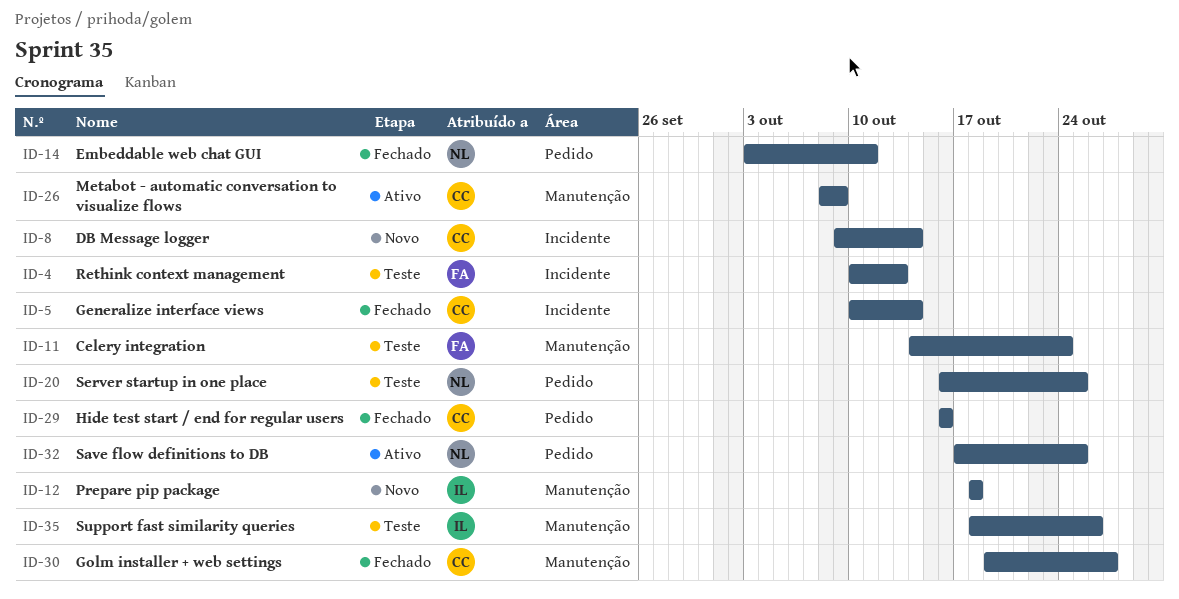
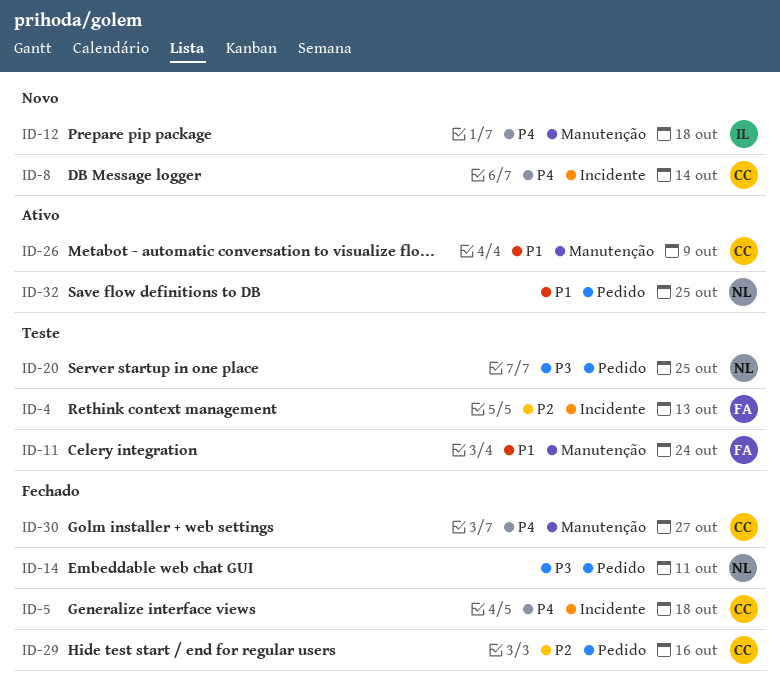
ID-5, due: Oct 14 -> Oct 18
ID-35: present -> none

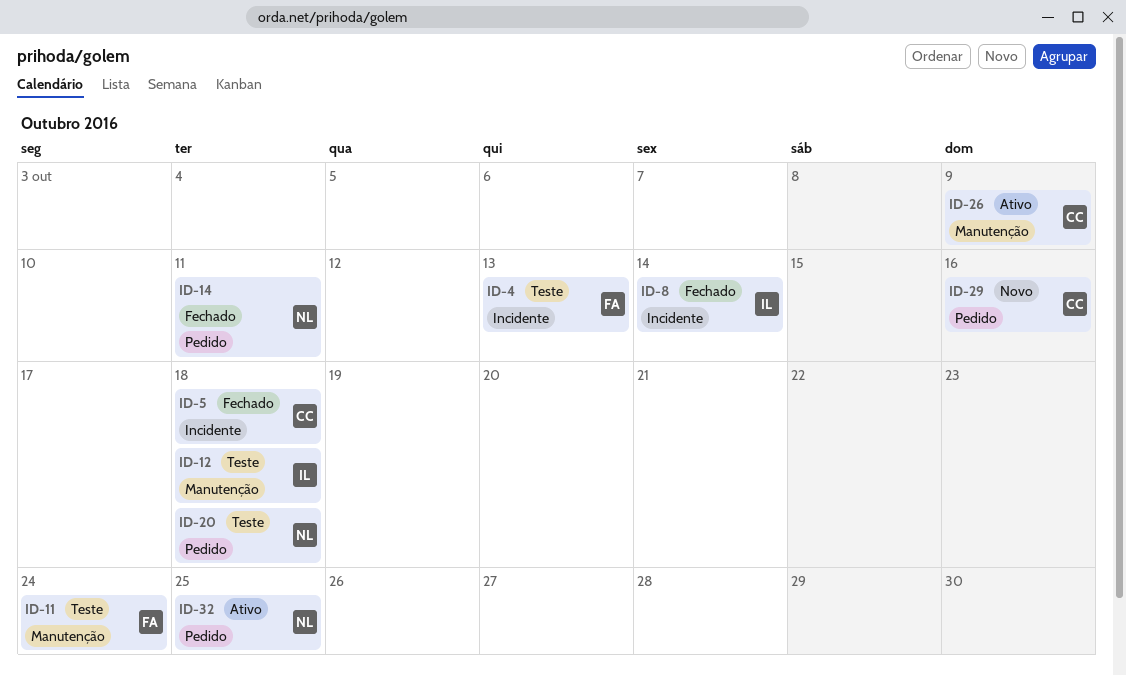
ID-8, status: Novo -> Fechado
ID-8, owner: CC -> IL
ID-12, status: Novo -> Teste
ID-20, due: Oct 25 -> Oct 18
ID-29, status: Fechado -> Novo
ID-30: present -> none

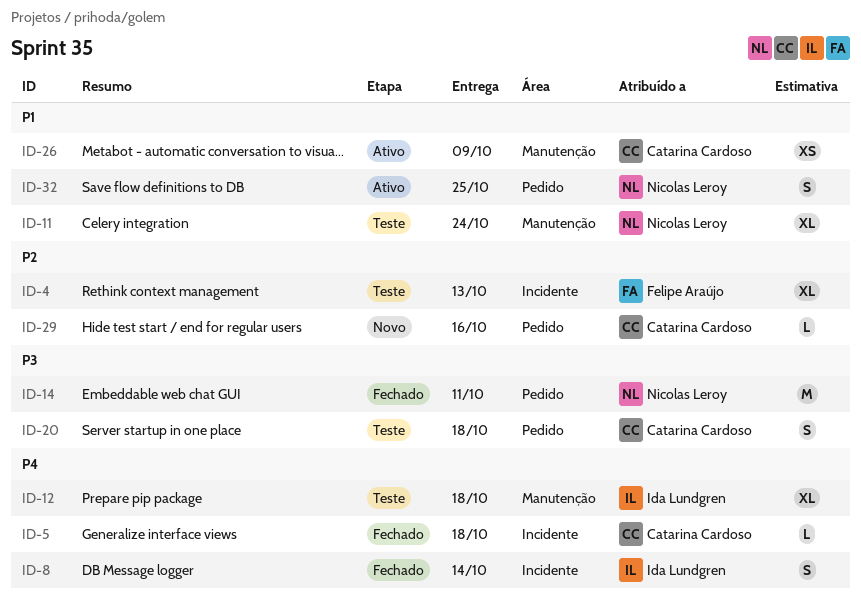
ID-11, owner: Felipe Araújo -> Nicolas Leroy
ID-20, owner: Nicolas Leroy -> Catarina Cardoso

